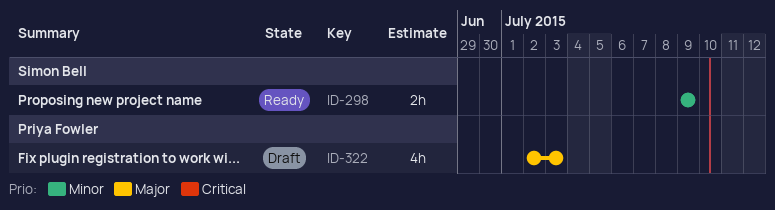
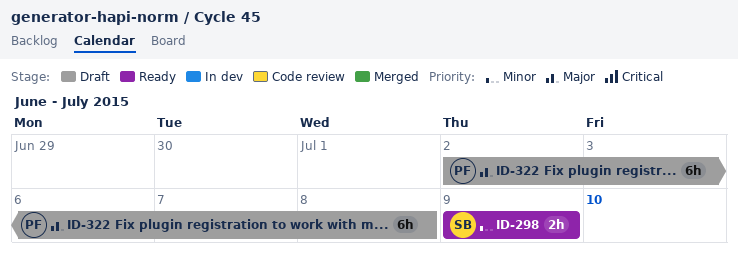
ID-322, estimate: 4h -> 6h
ID-322, due: Jul 3 -> Jul 8

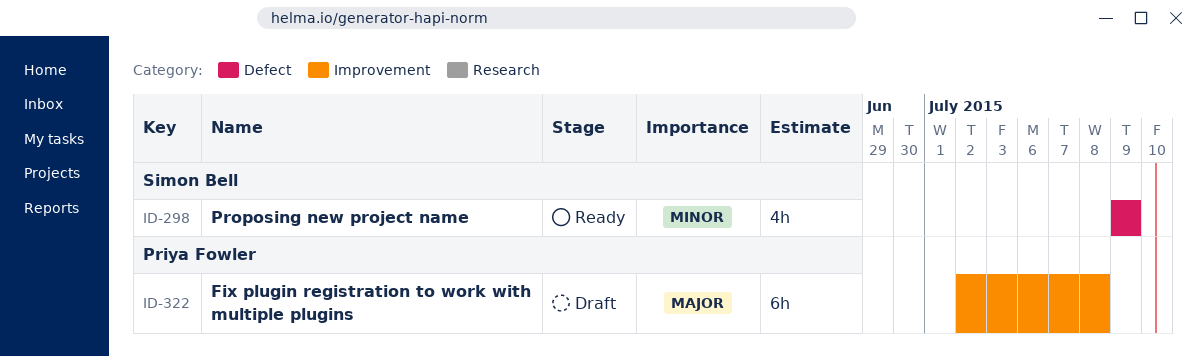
ID-298, estimate: 2h -> 4h

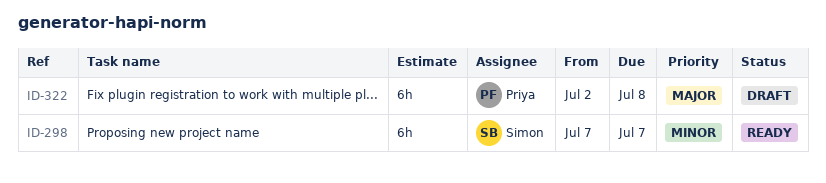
ID-298, estimate: 4h -> 6h
ID-298, start: Jul 9 -> Jul 7
ID-298, due: Jul 9 -> Jul 7

